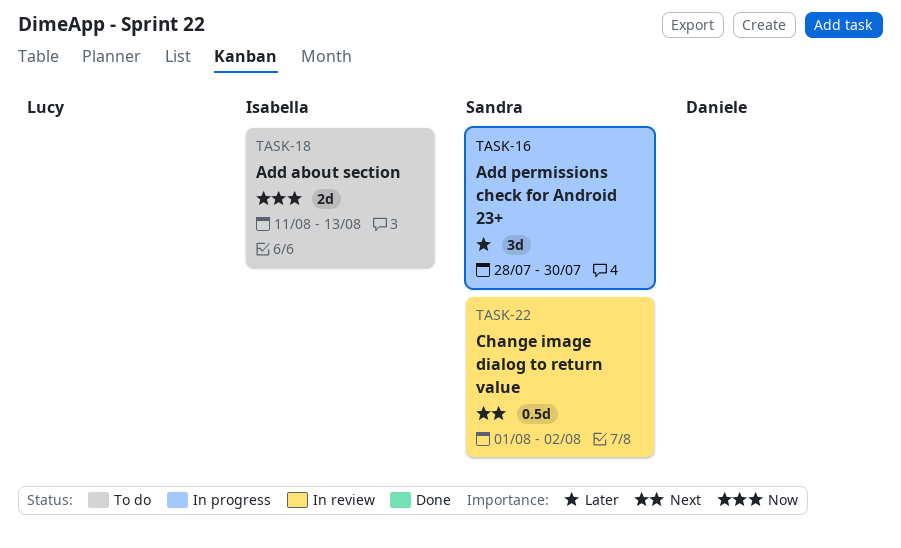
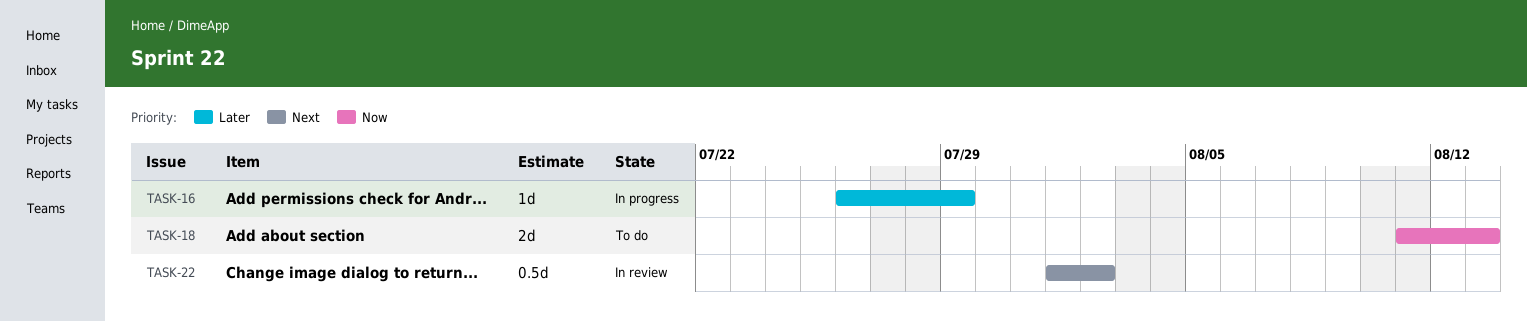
TASK-16, estimate: 3d -> 1d
TASK-16, start: Jul 28 -> Jul 26
TASK-16, due: Jul 30 -> Jul 29

